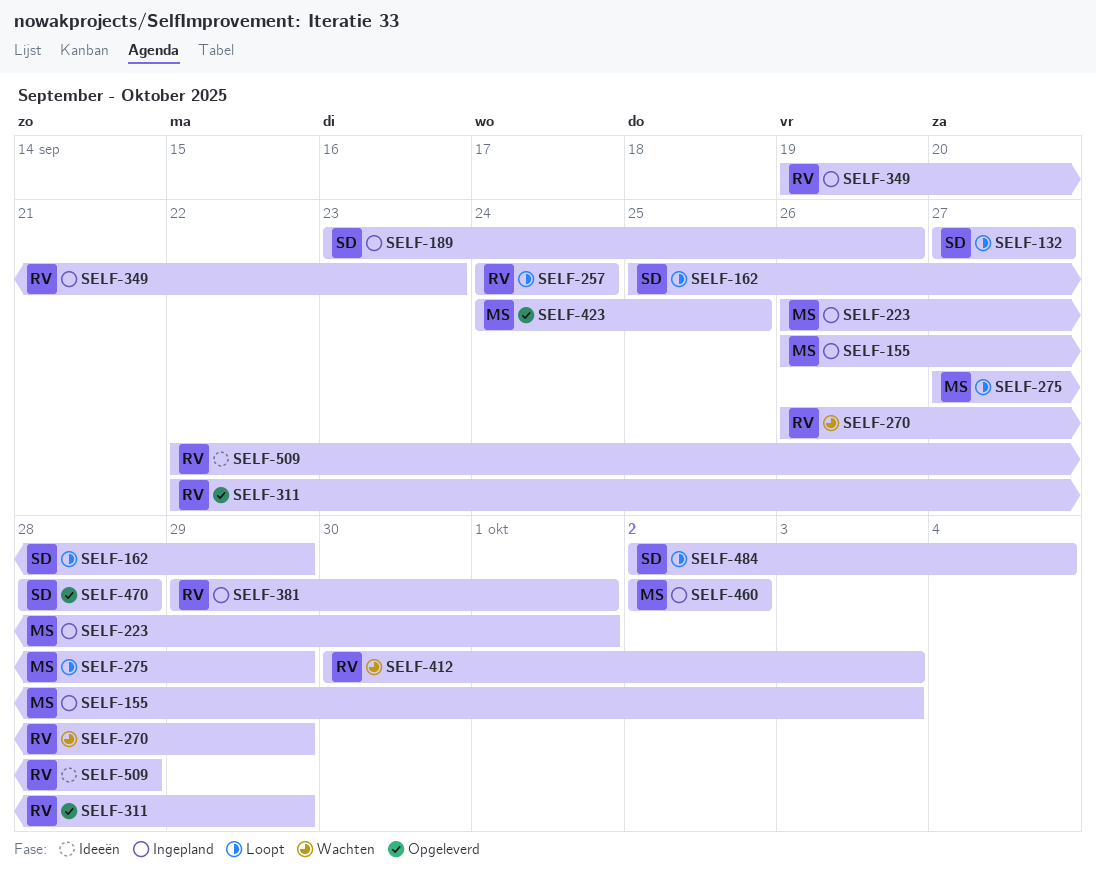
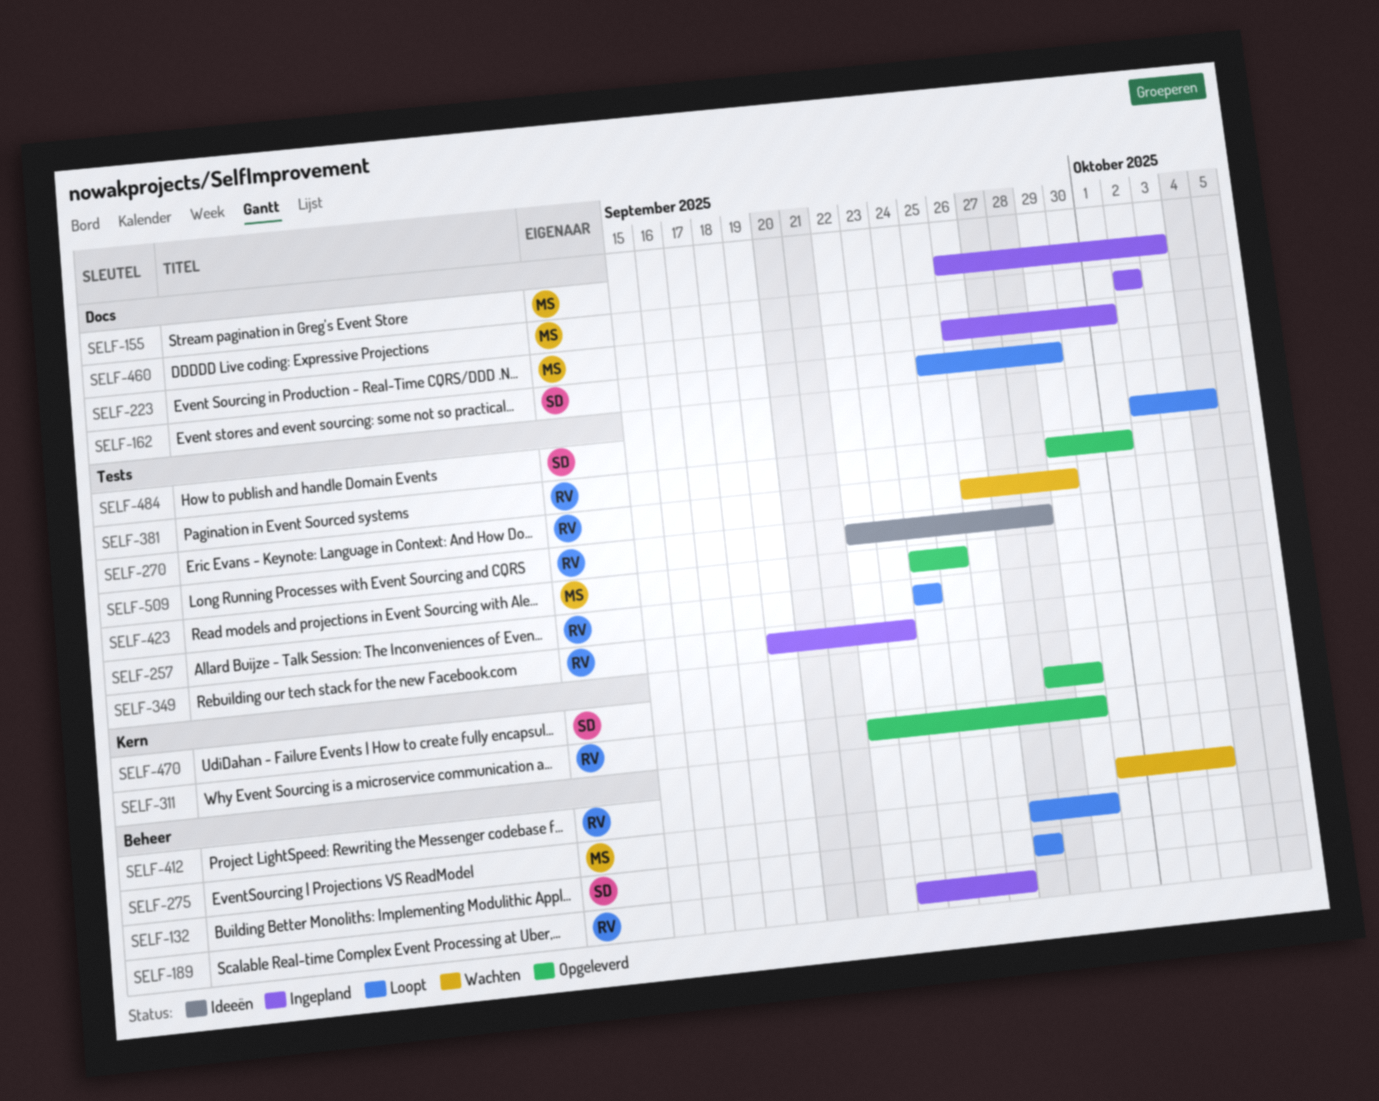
SELF-189, owner: SD -> RV
SELF-381, status: Ingepland -> Opgeleverd
SELF-470, due: Sep 28 -> Sep 29

